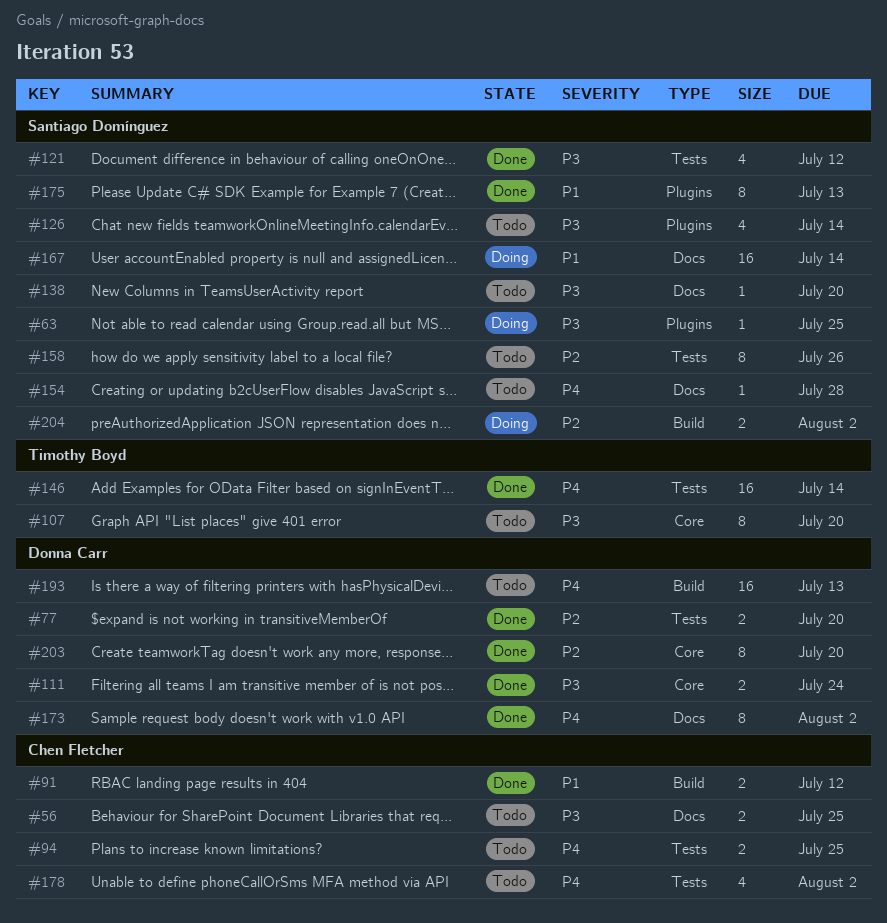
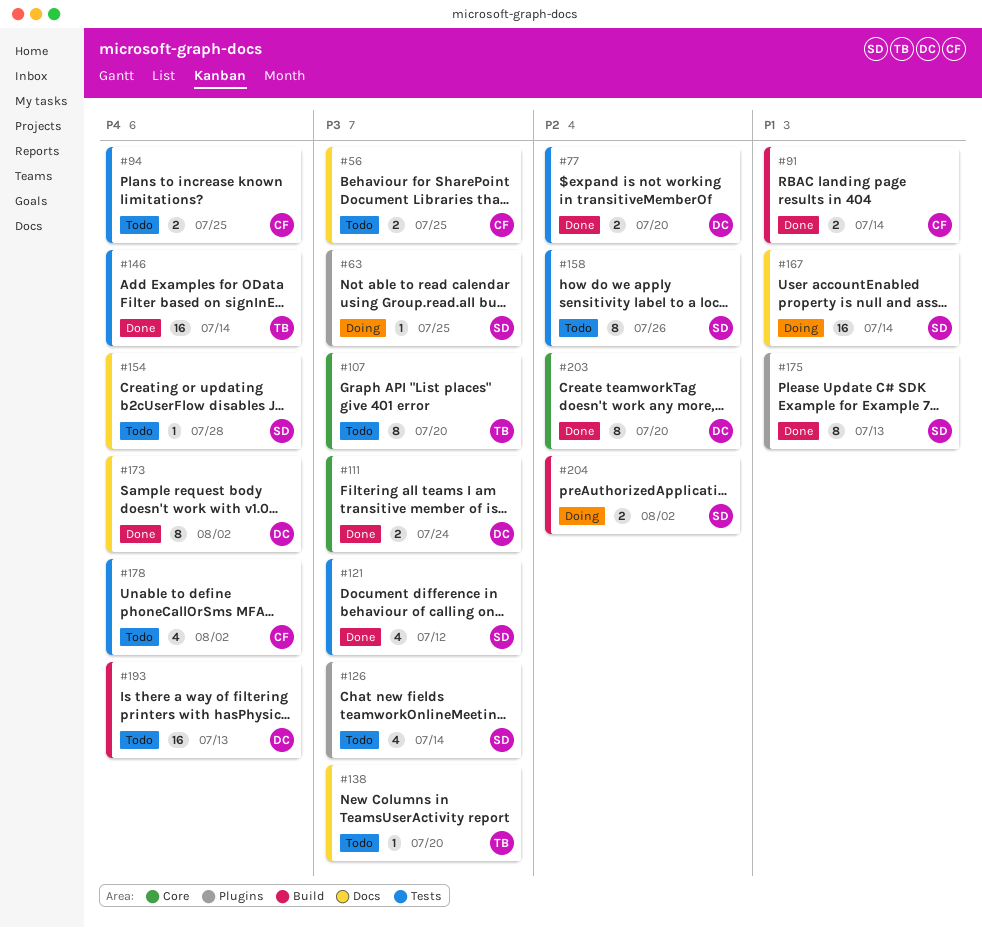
#91, due: Jul 12 -> Jul 14
#138, owner: Santiago Domínguez -> Timothy Boyd

